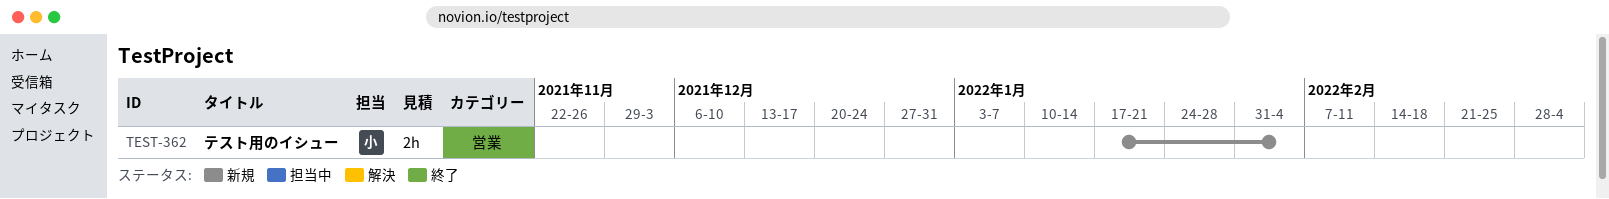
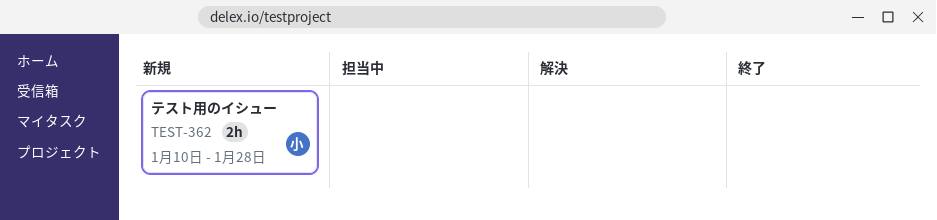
TEST-362, start: Jan 17 -> Jan 10
TEST-362, due: Feb 4 -> Jan 28

